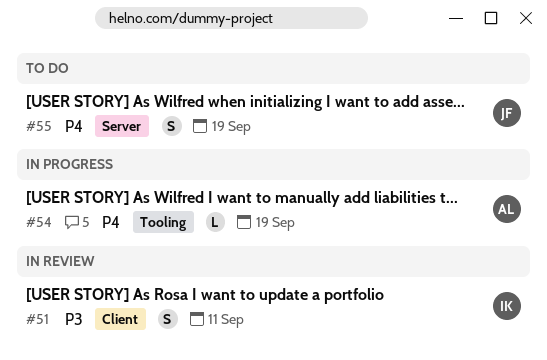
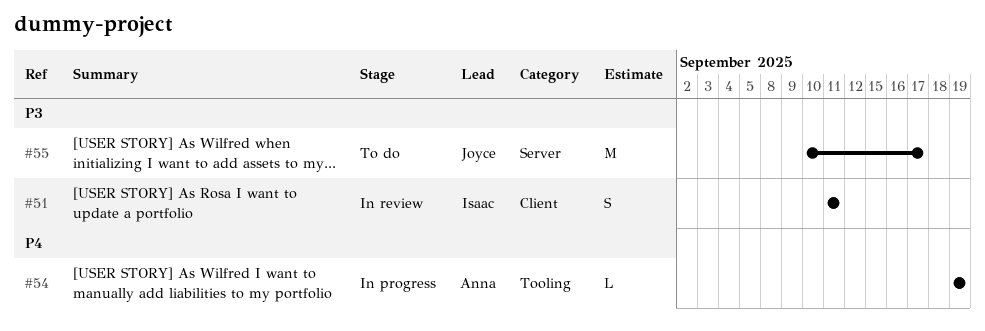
#55, priority: P4 -> P3
#55, estimate: S -> M
#55, due: Sep 19 -> Sep 17

